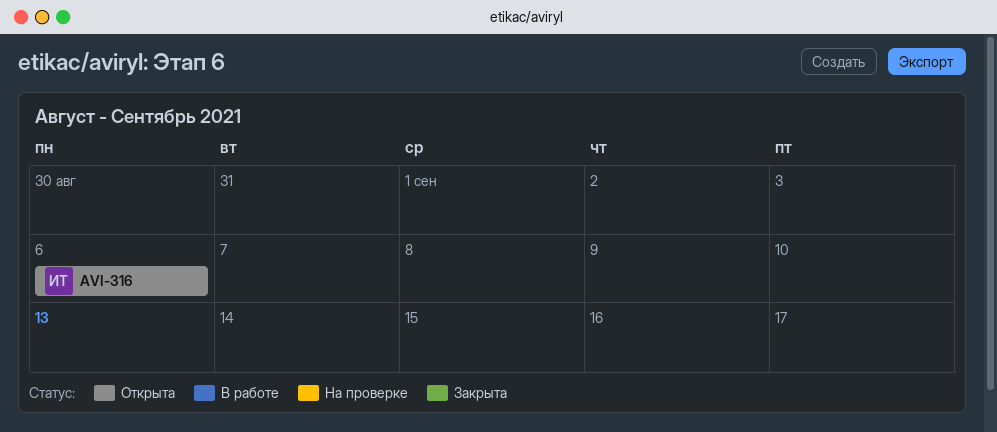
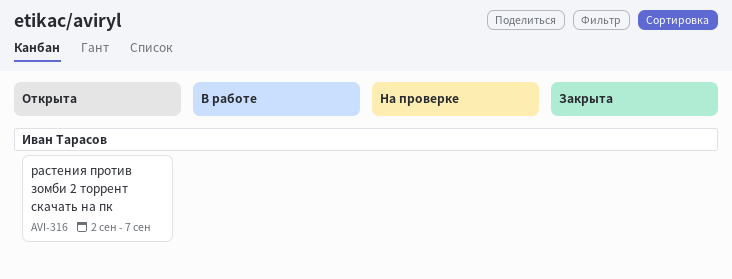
AVI-316, start: Sep 6 -> Sep 2
AVI-316, due: Sep 6 -> Sep 7

